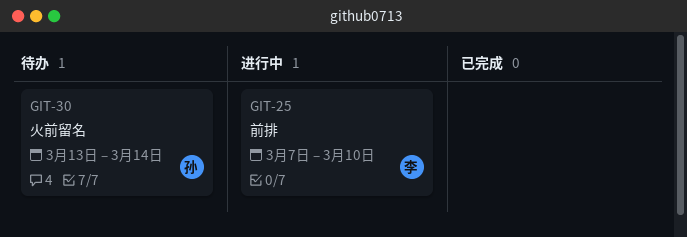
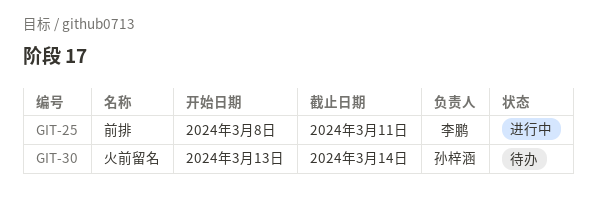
GIT-25, start: Mar 7 -> Mar 8
GIT-25, due: Mar 10 -> Mar 11

